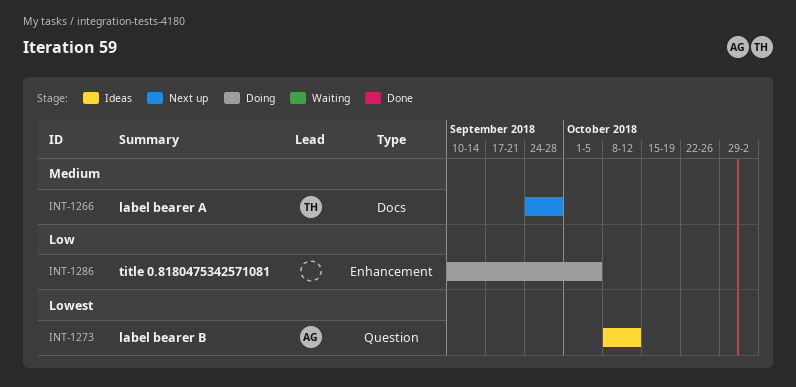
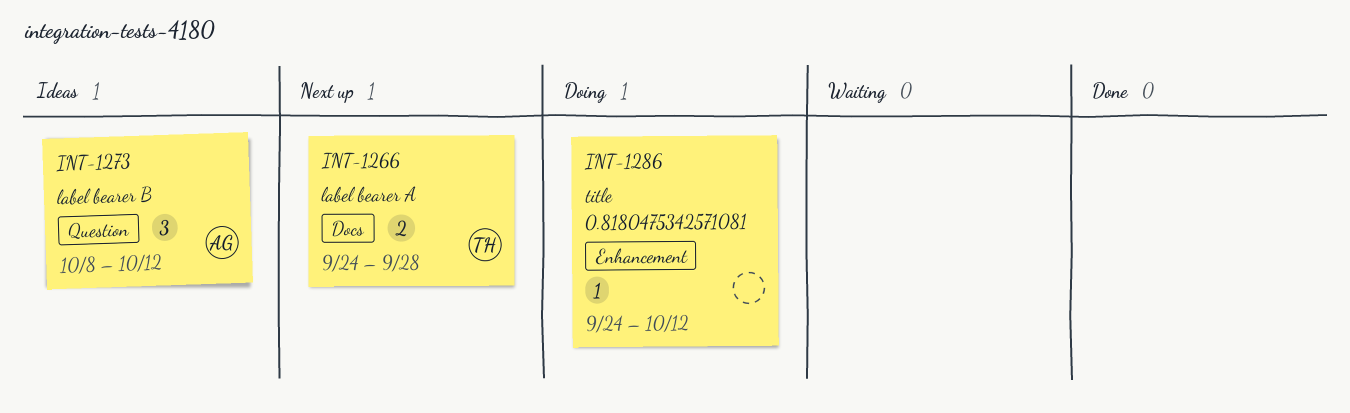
INT-1286, start: Sep 10 -> Sep 24
INT-1286, due: Oct 5 -> Oct 12

